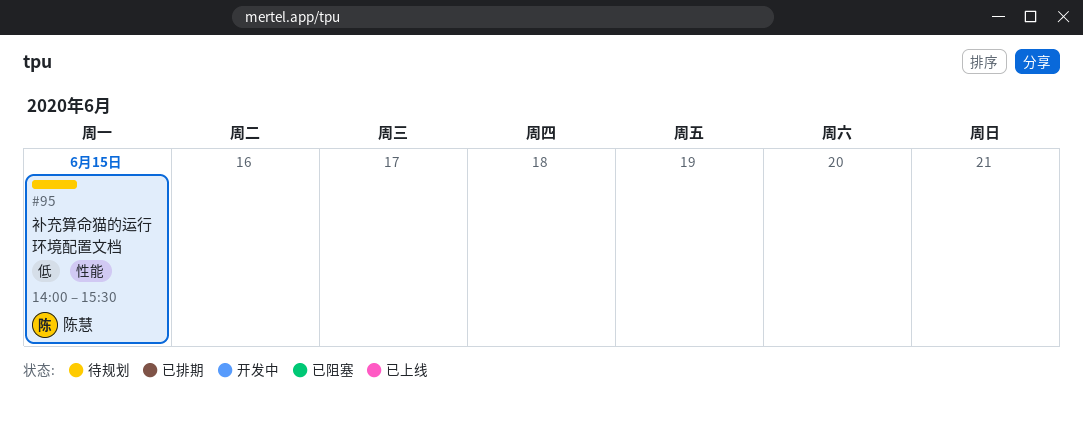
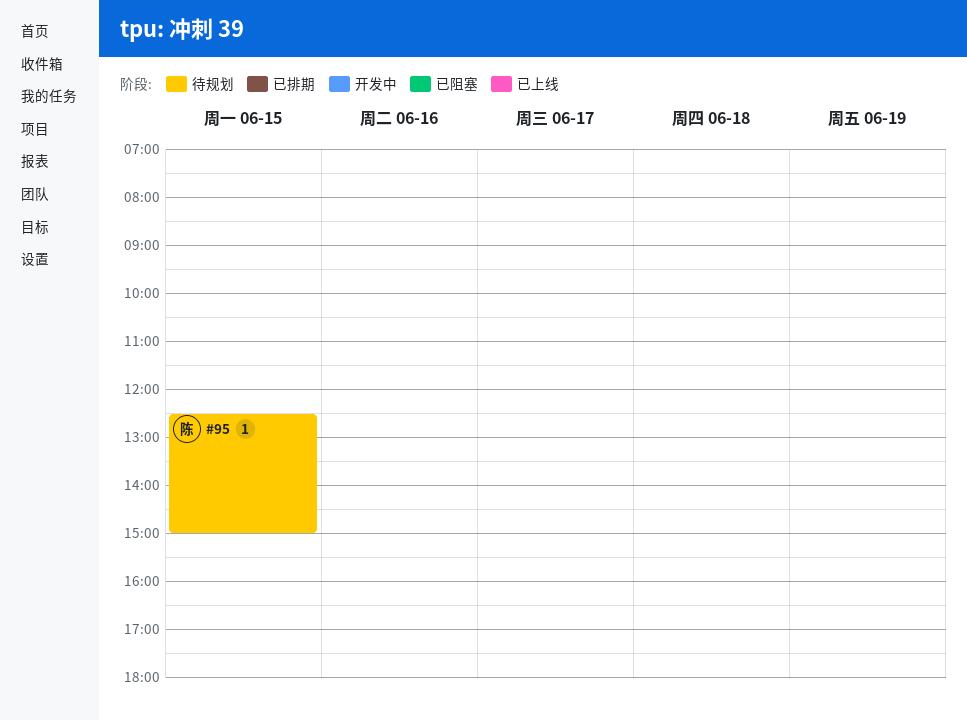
#95, begins: 14:00 -> 12:30
#95, ends: 15:30 -> 15:00

